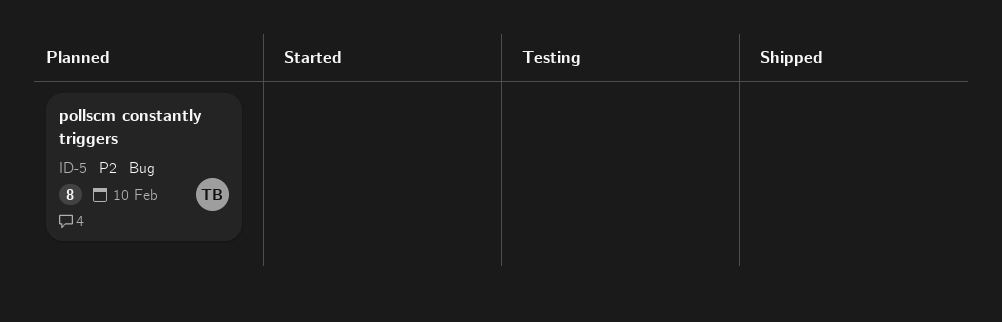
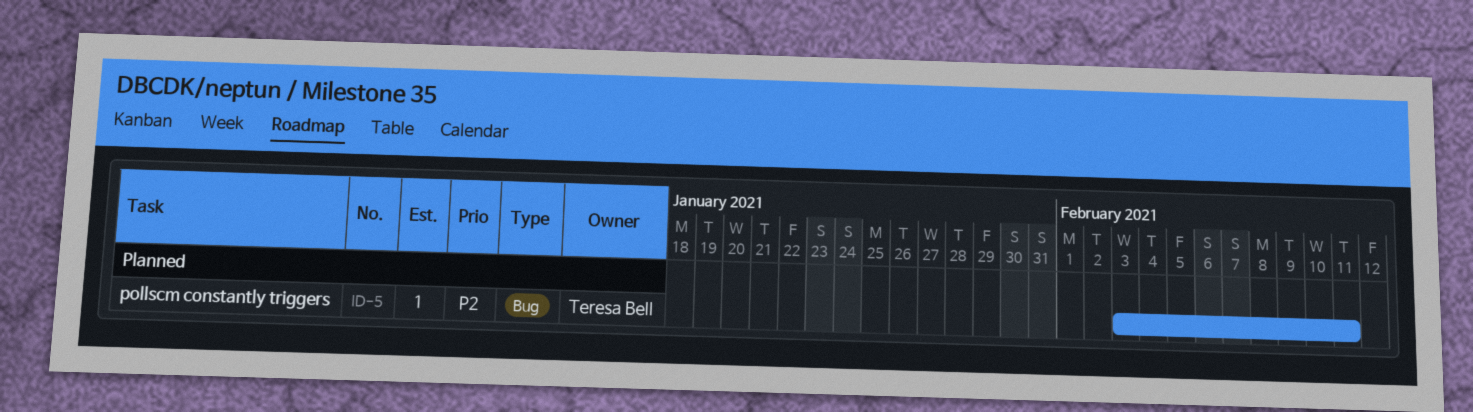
ID-5, estimate: 8 -> 1
ID-5, due: Feb 10 -> Feb 11

